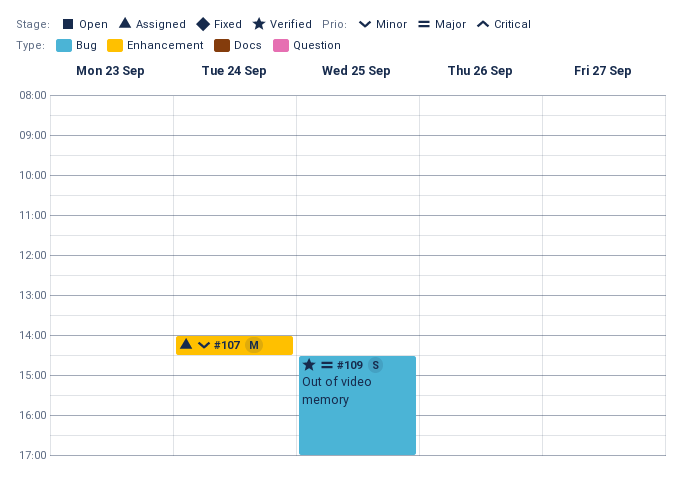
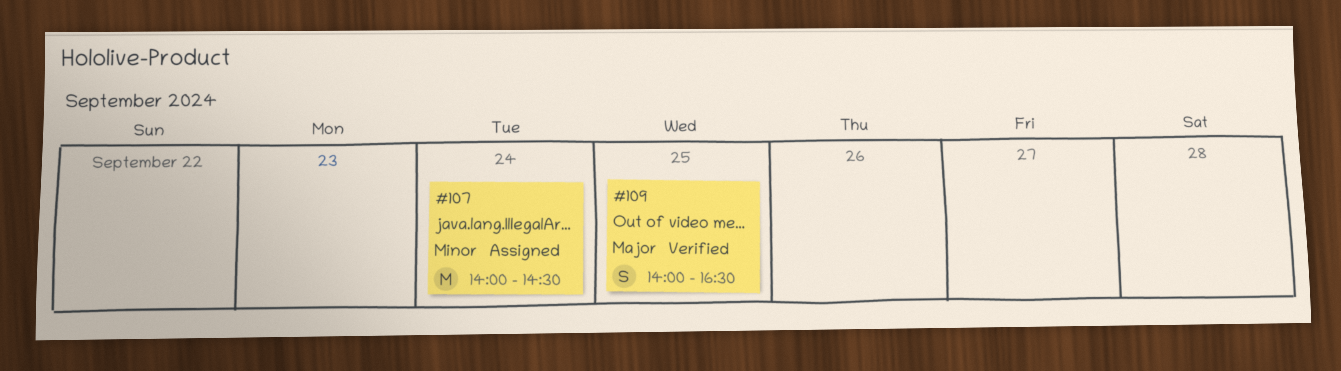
#109, begins: 14:30 -> 14:00
#109, ends: 17:00 -> 16:30

